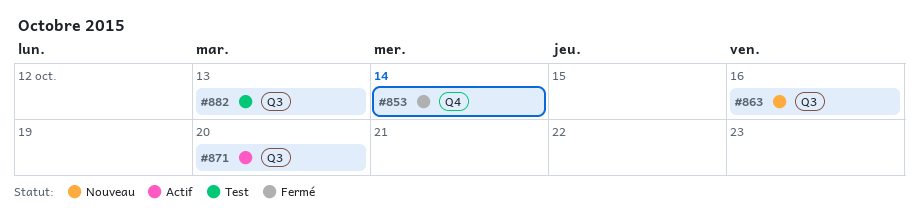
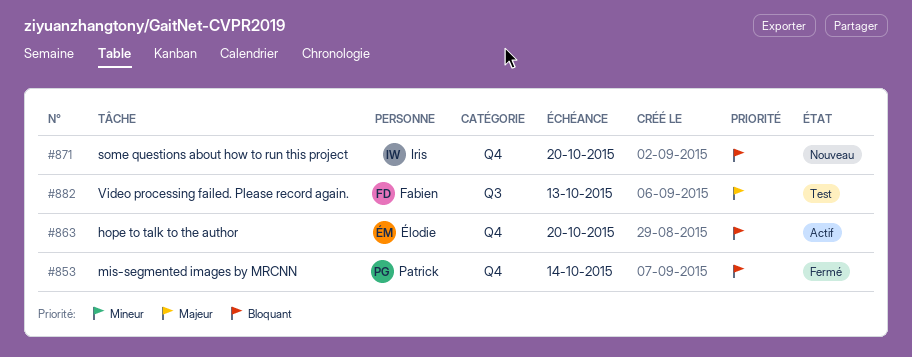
#863, status: Nouveau -> Actif
#863, label: Q3 -> Q4
#863, due: Oct 16 -> Oct 20
#871, status: Actif -> Nouveau
#871, label: Q3 -> Q4

